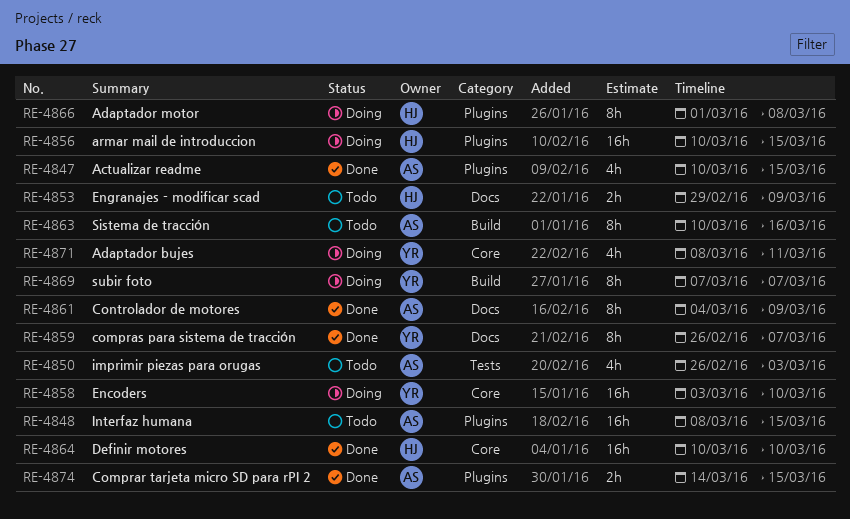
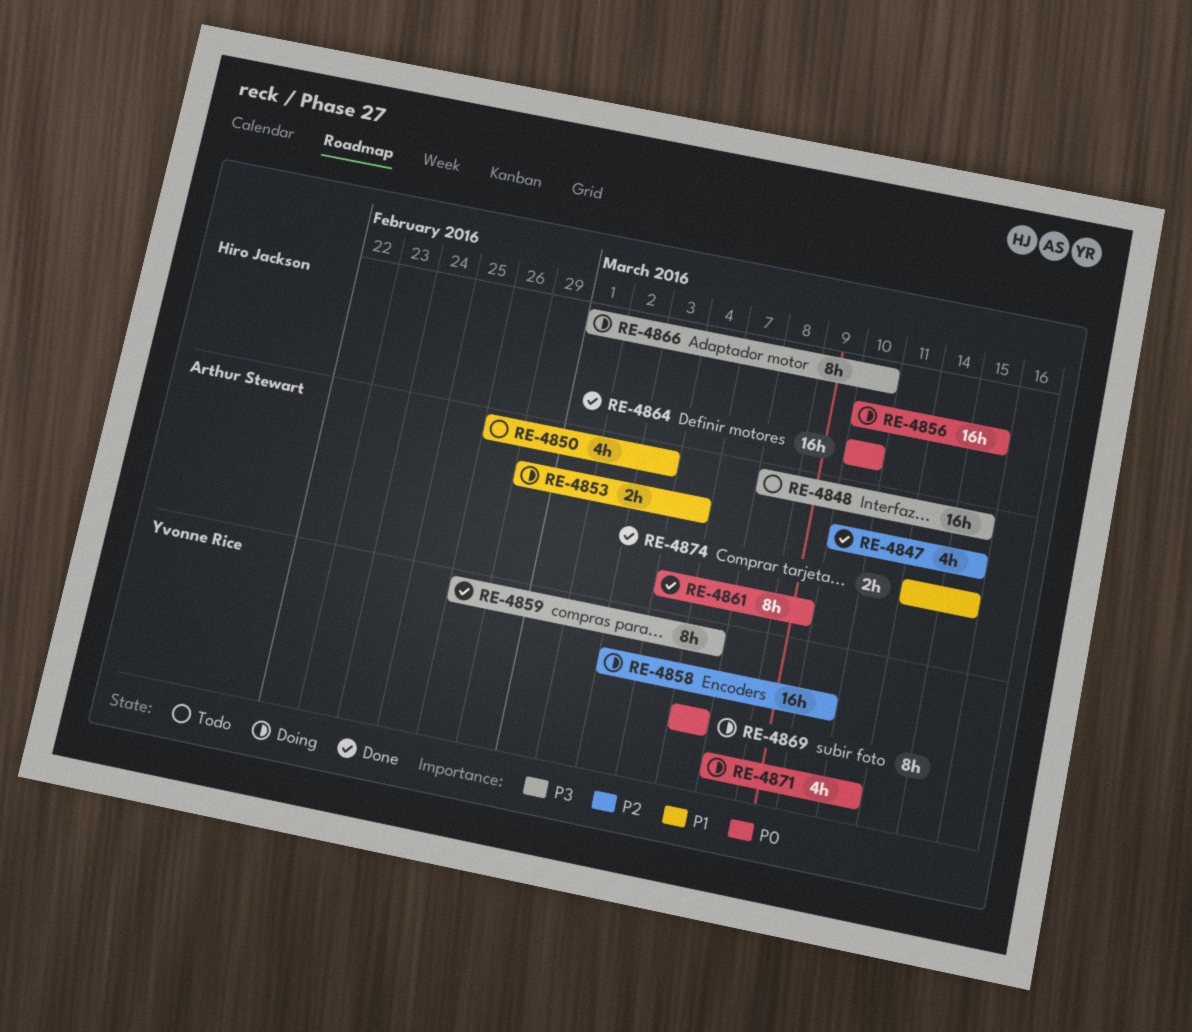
RE-4853, status: Todo -> Doing
RE-4853, owner: Hiro Jackson -> Arthur Stewart
RE-4853, due: Mar 9 -> Mar 4
RE-4863: present -> none
RE-4866, due: Mar 8 -> Mar 10

